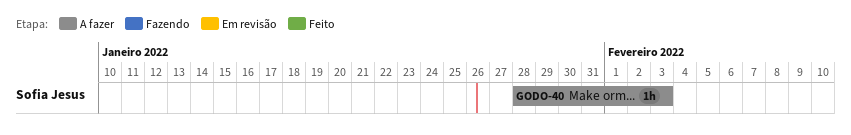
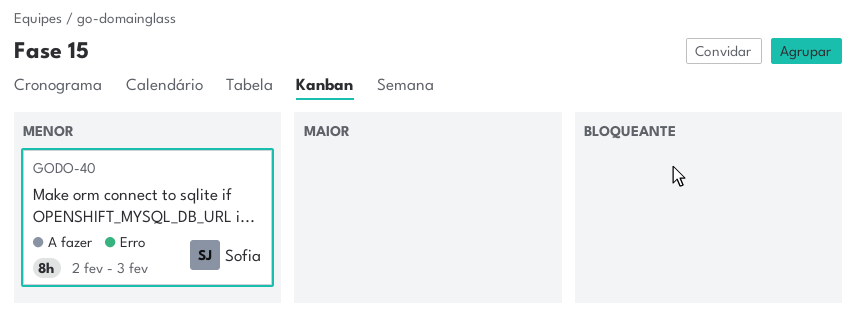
GODO-40, estimate: 1h -> 8h
GODO-40, start: Jan 28 -> Feb 2

